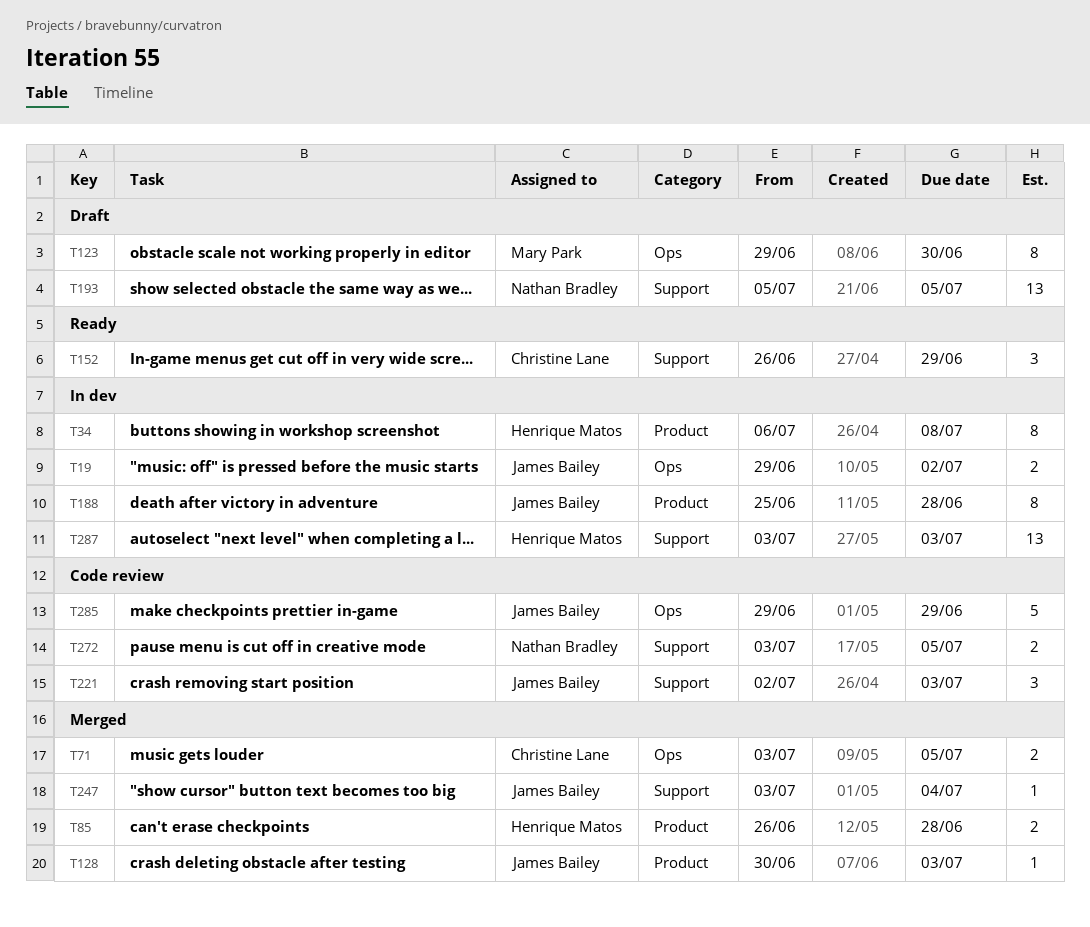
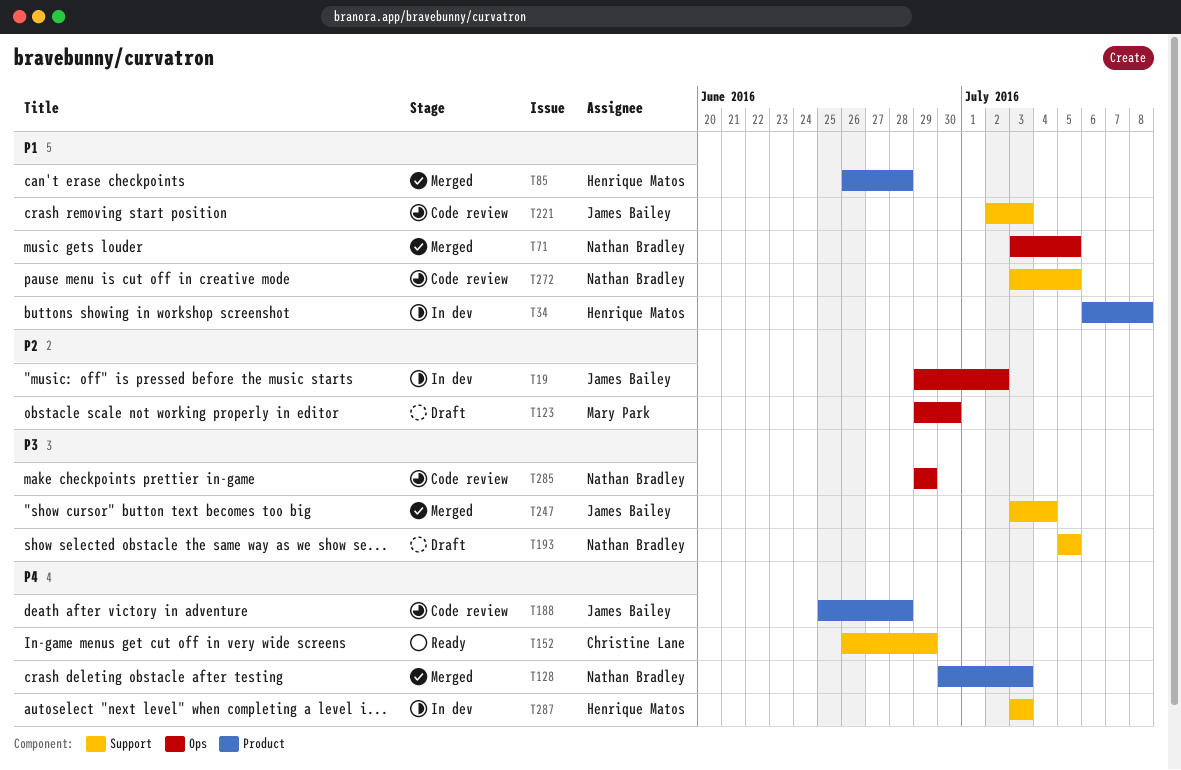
T71, owner: Christine Lane -> Nathan Bradley
T128, owner: James Bailey -> Nathan Bradley
T188, status: In dev -> Code review
T285, owner: James Bailey -> Nathan Bradley

